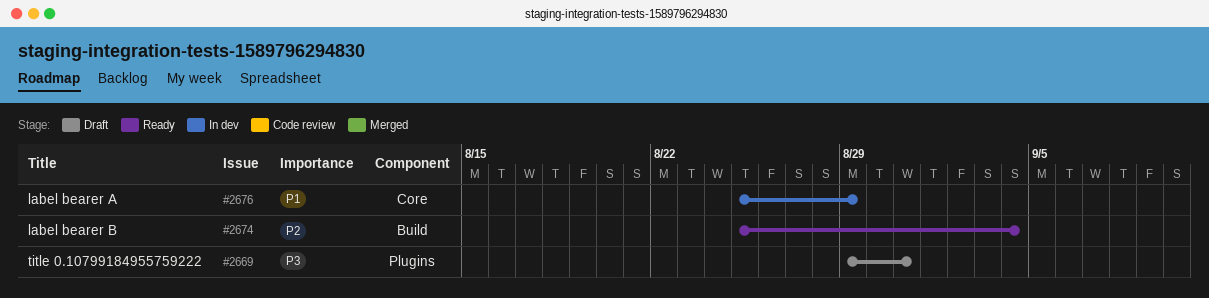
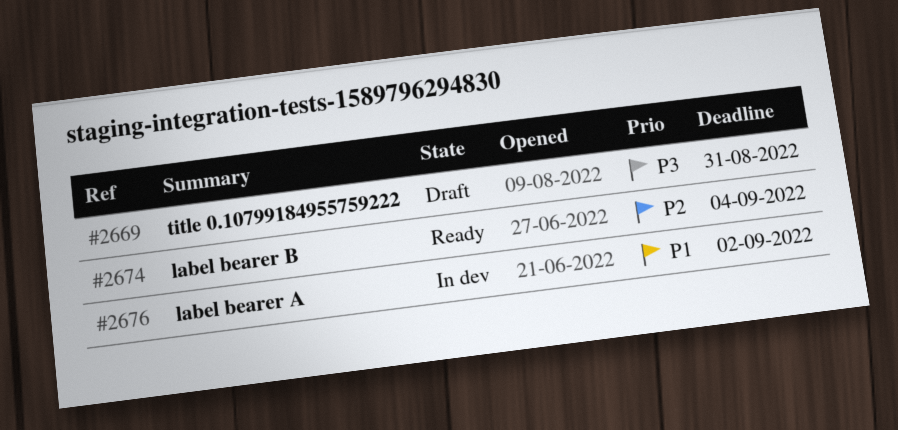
#2676, due: Aug 29 -> Sep 2

